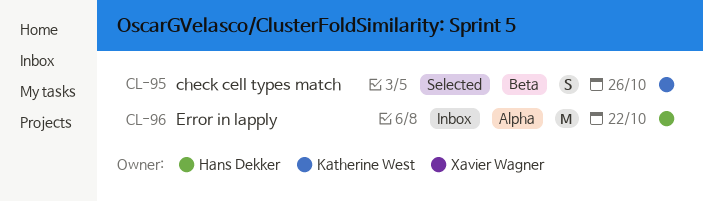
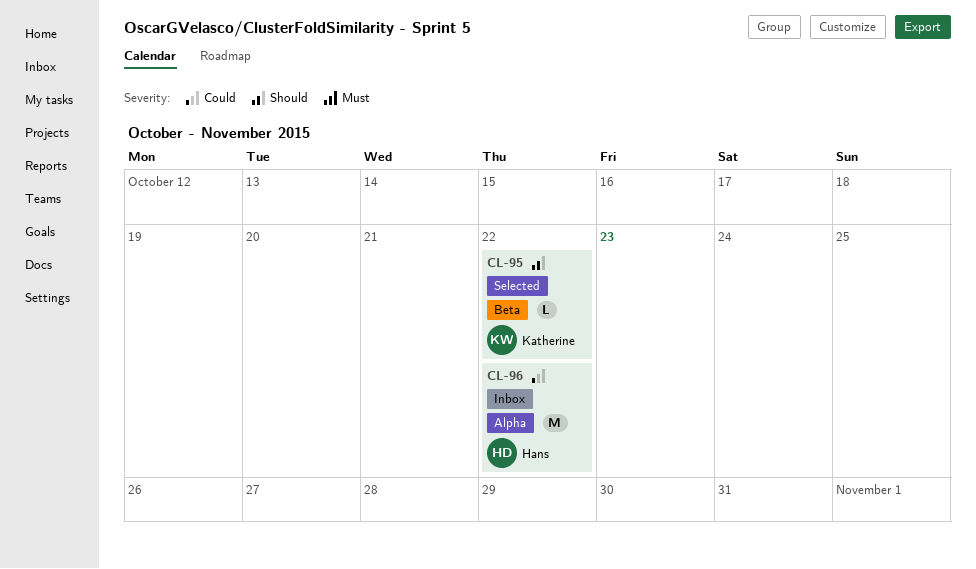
CL-95, estimate: S -> L
CL-95, due: Oct 26 -> Oct 22

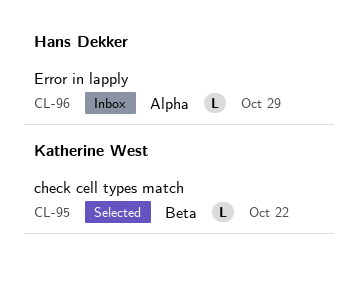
CL-96, estimate: M -> L
CL-96, due: Oct 22 -> Oct 29

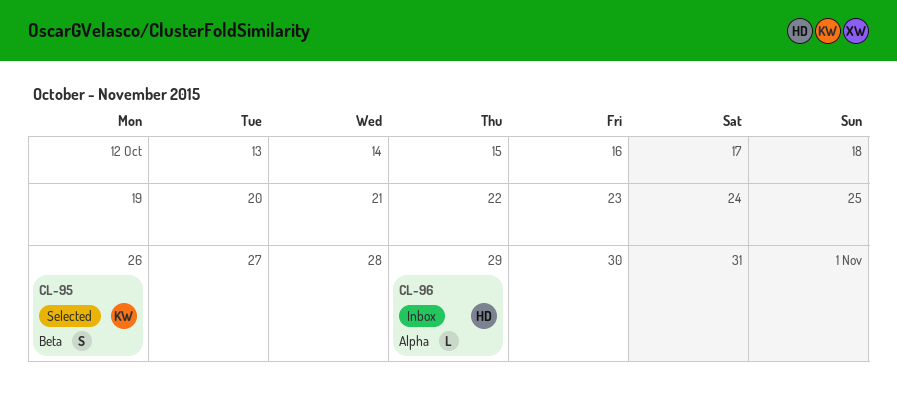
CL-95, estimate: L -> S
CL-95, due: Oct 22 -> Oct 26

